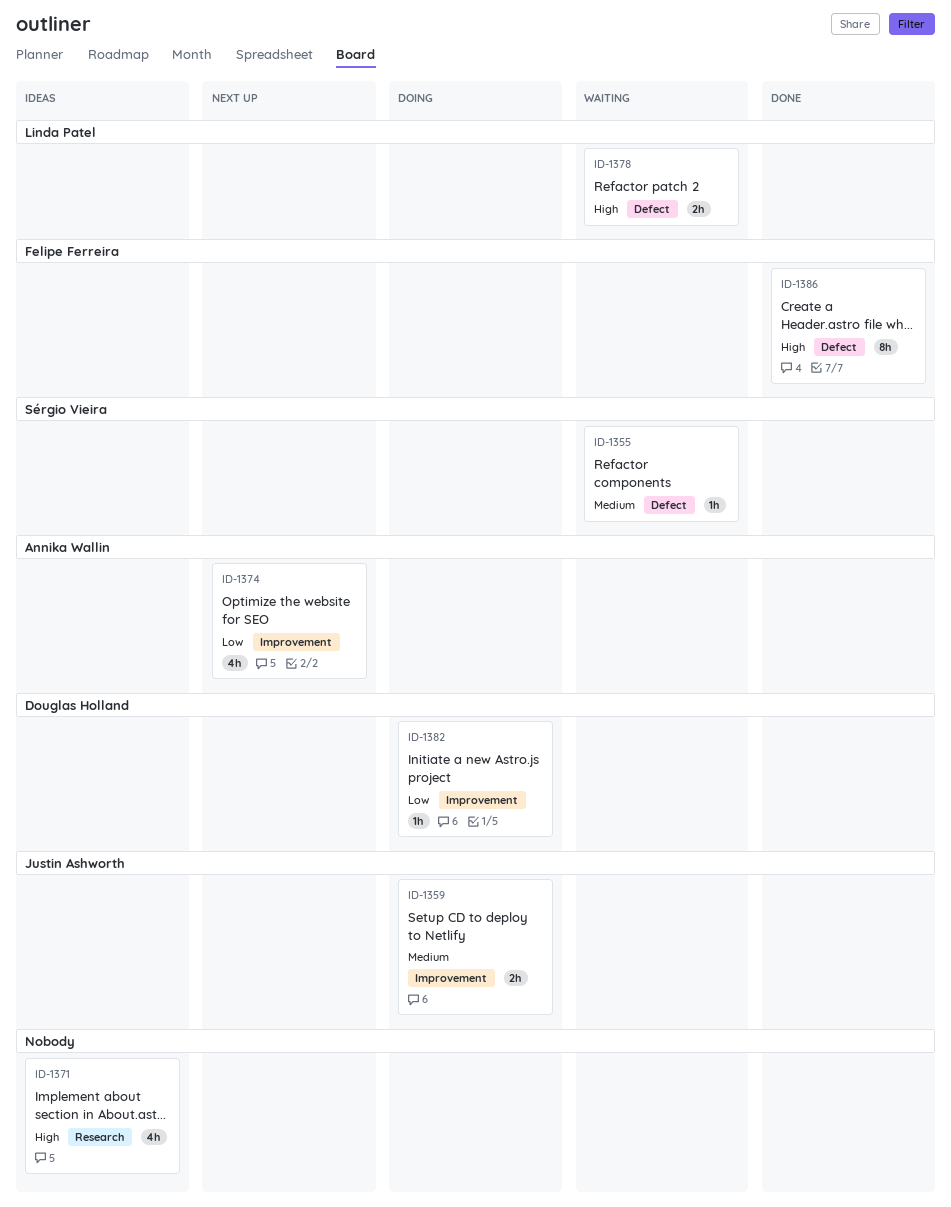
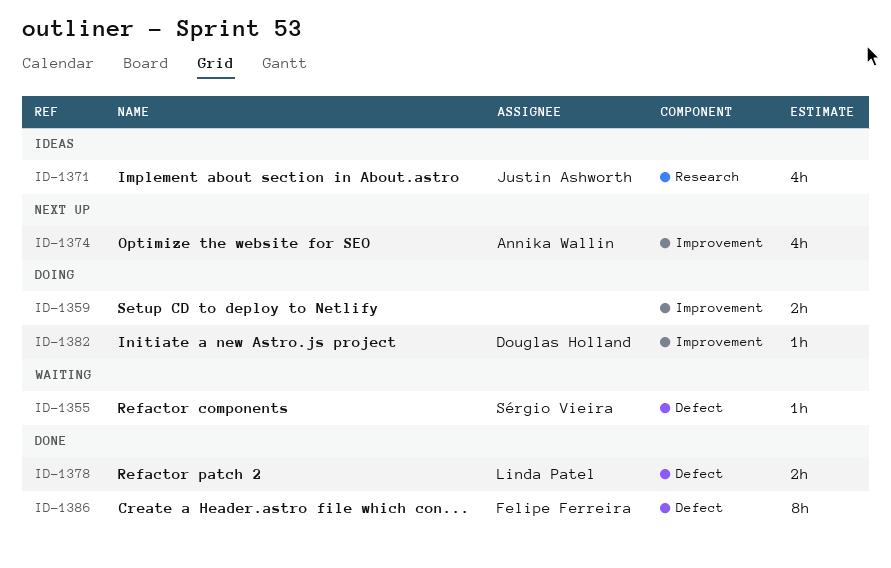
ID-1359, owner: Justin Ashworth -> none
ID-1371, owner: none -> Justin Ashworth
ID-1378, status: Waiting -> Done

